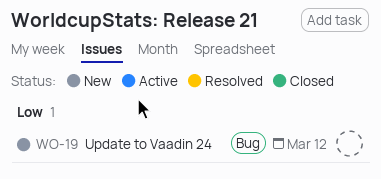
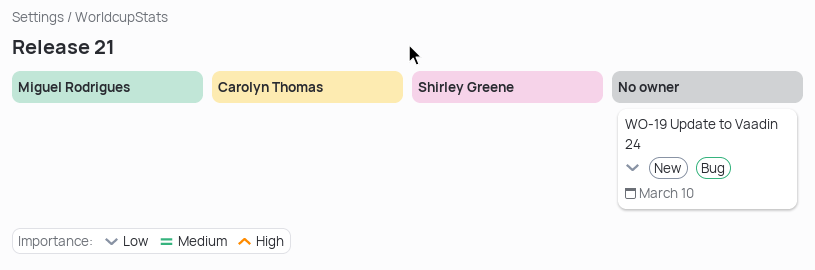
WO-19, due: Mar 12 -> Mar 10

